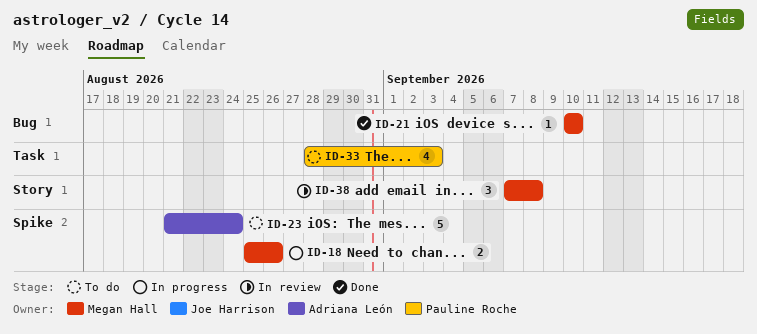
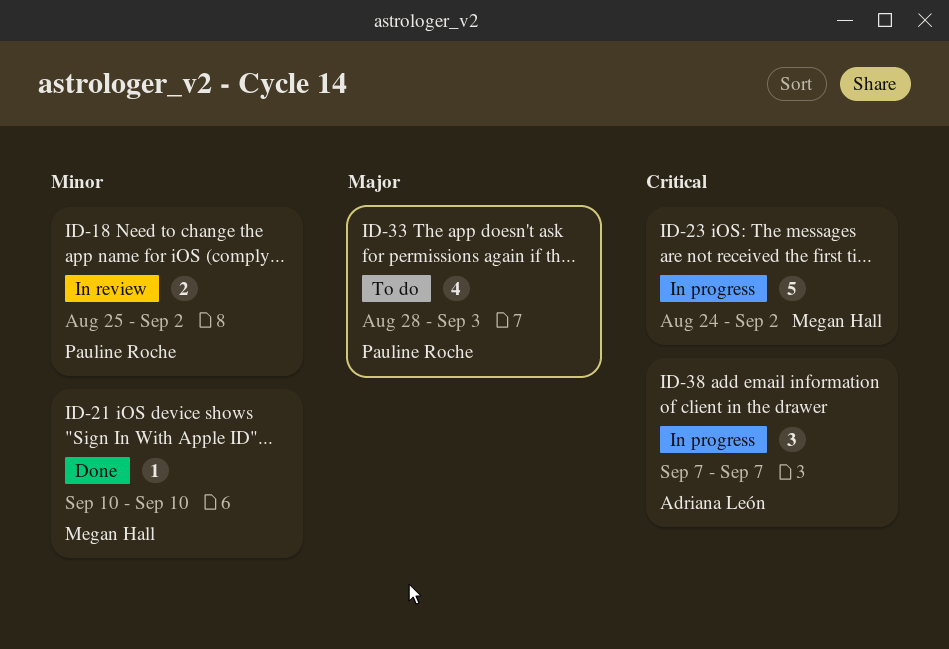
ID-18, status: In progress -> In review
ID-18, owner: Megan Hall -> Pauline Roche
ID-18, due: Aug 26 -> Sep 2
ID-23, status: To do -> In progress
ID-23, owner: Adriana León -> Megan Hall
ID-23, start: Aug 21 -> Aug 24
ID-23, due: Aug 24 -> Sep 2
ID-38, status: In review -> In progress
ID-38, owner: Megan Hall -> Adriana León
ID-38, due: Sep 8 -> Sep 7

